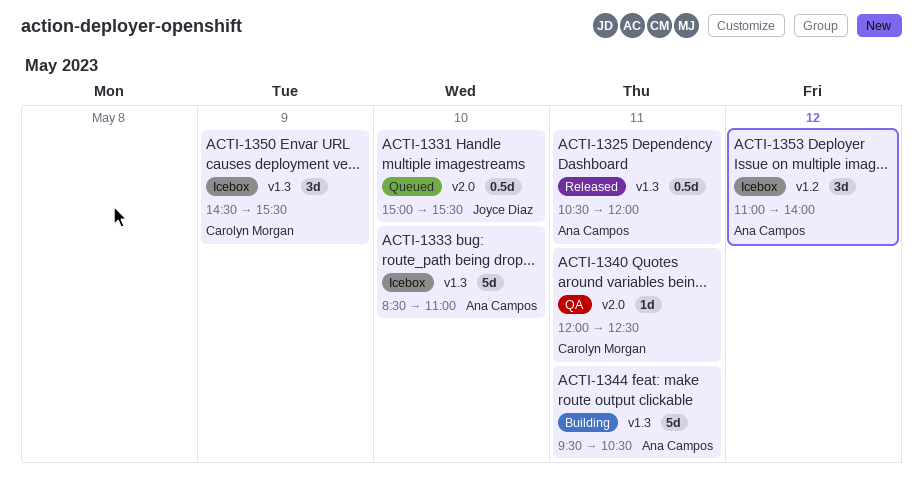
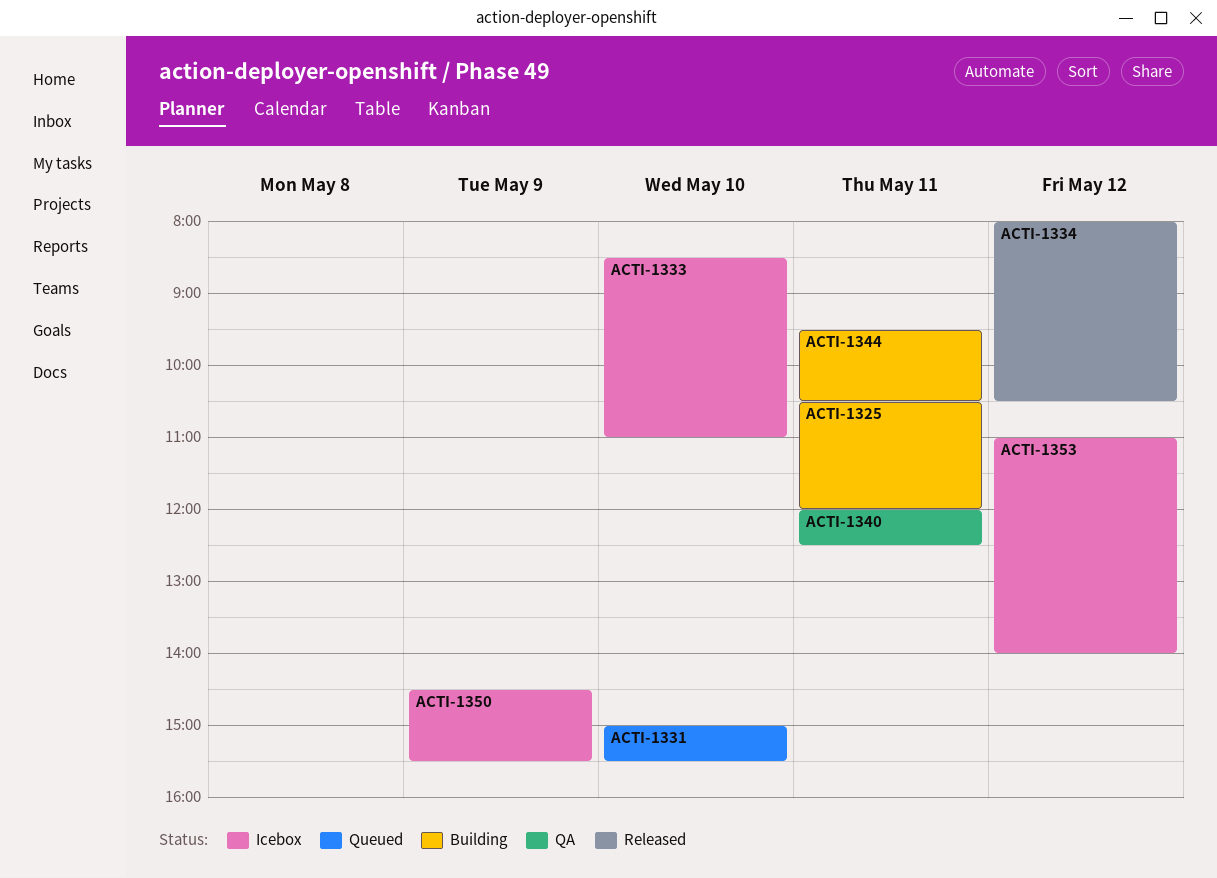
ACTI-1325, status: Released -> Building
ACTI-1334: none -> present

